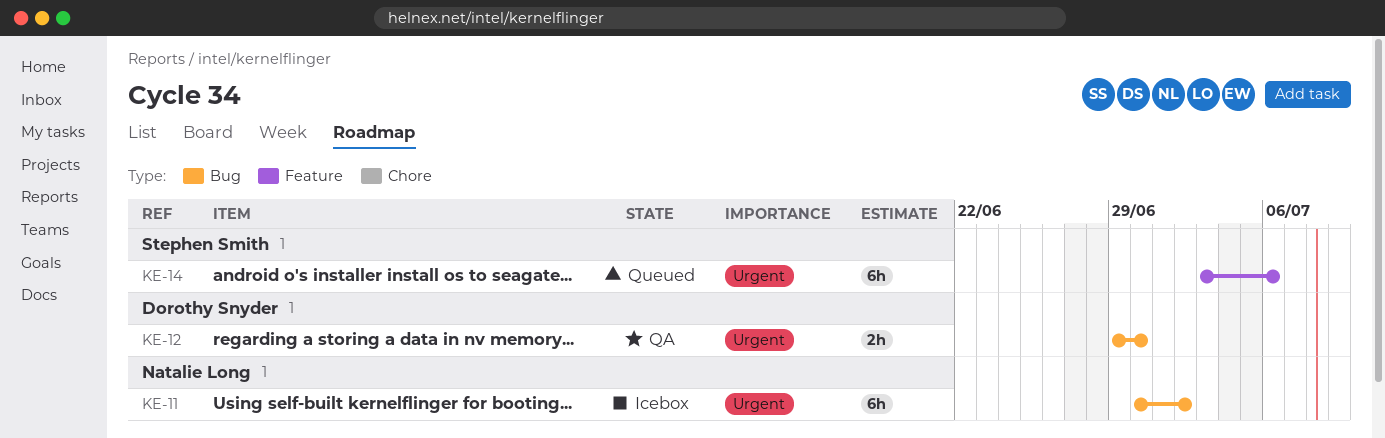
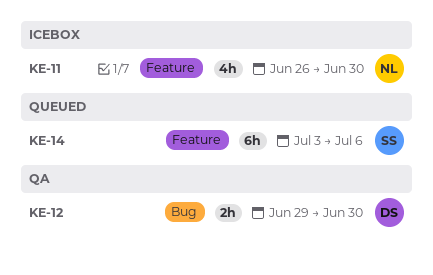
KE-11, label: Bug -> Feature
KE-11, estimate: 6h -> 4h
KE-11, start: Jun 30 -> Jun 26
KE-11, due: Jul 2 -> Jun 30

